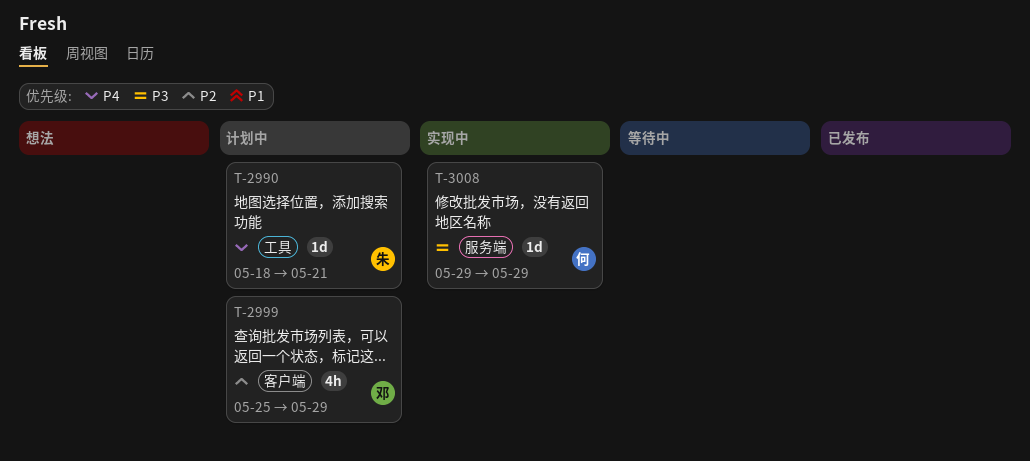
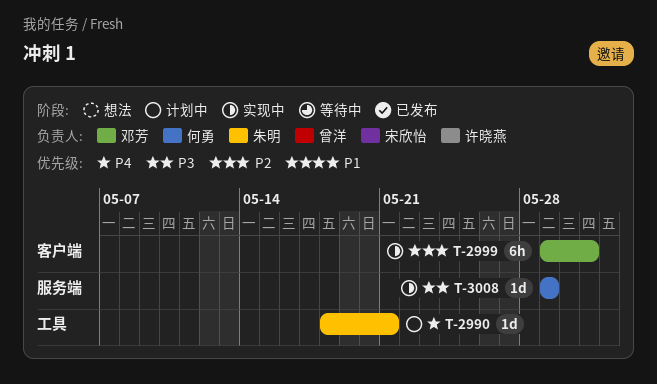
T-2999, status: 计划中 -> 实现中
T-2999, estimate: 4h -> 6h
T-2999, start: May 25 -> May 29
T-2999, due: May 29 -> May 31

